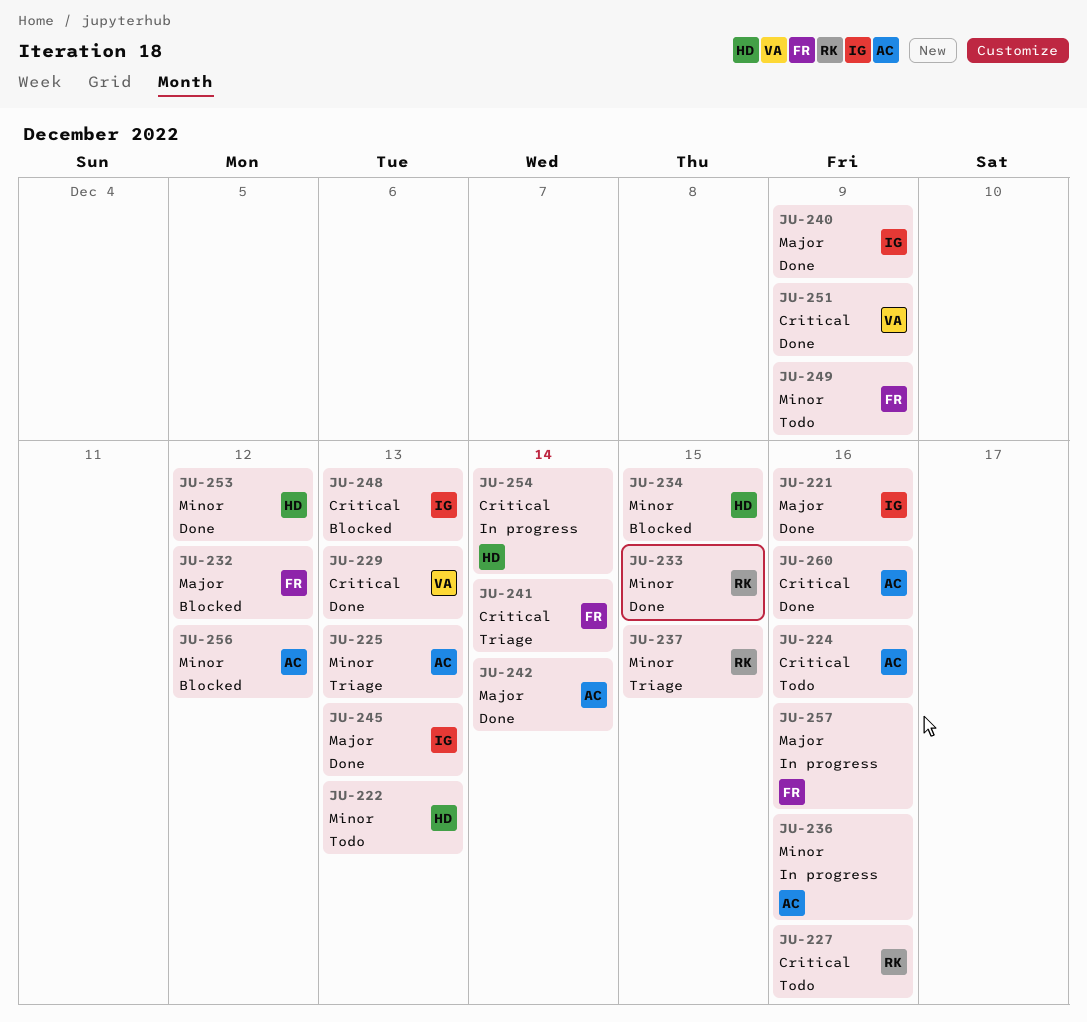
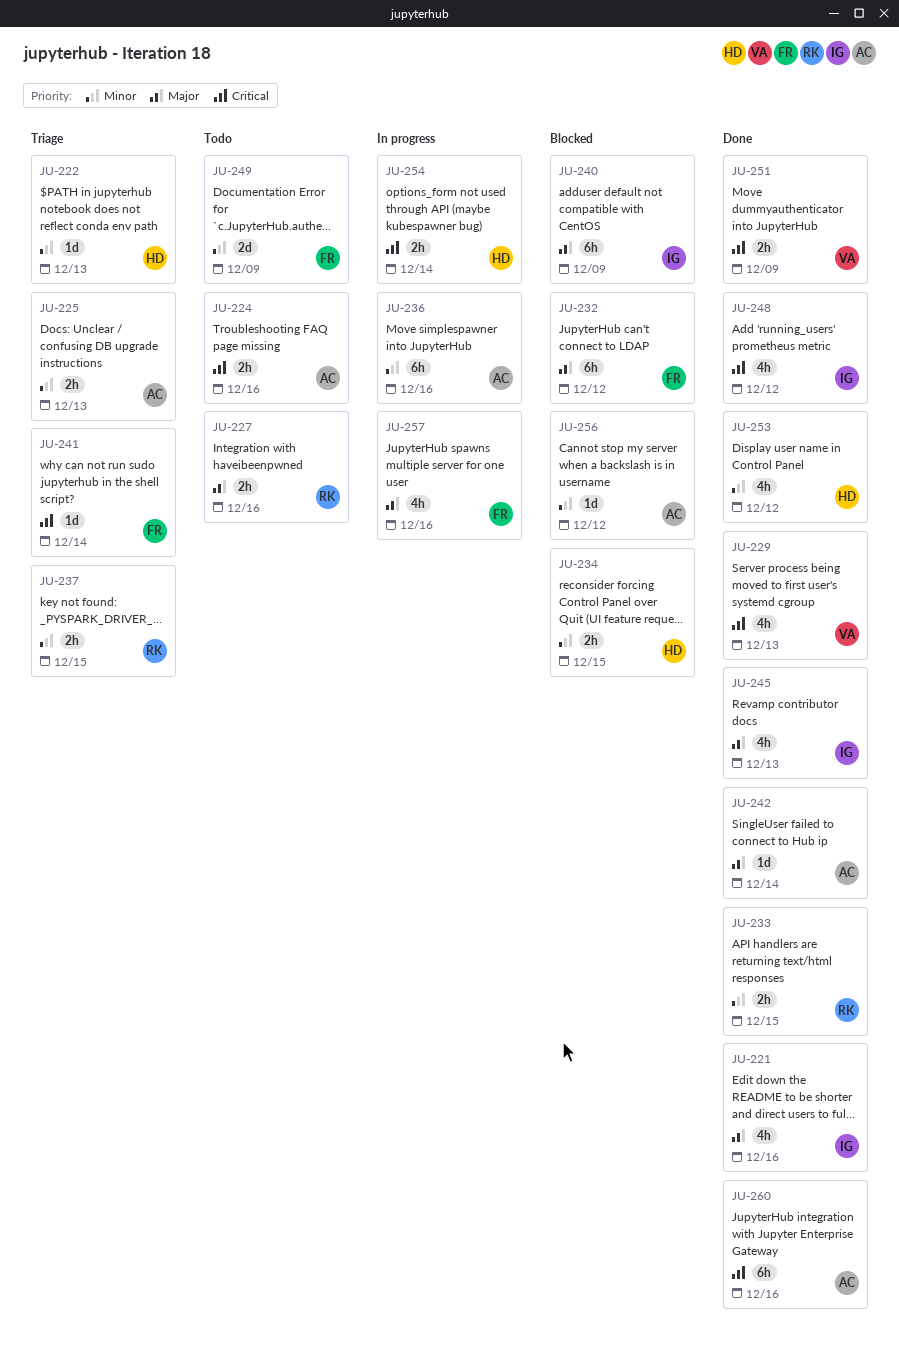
JU-222, status: Todo -> Triage
JU-227, priority: Critical -> Major
JU-240, status: Done -> Blocked
JU-248, status: Blocked -> Done
JU-248, due: Dec 13 -> Dec 12

